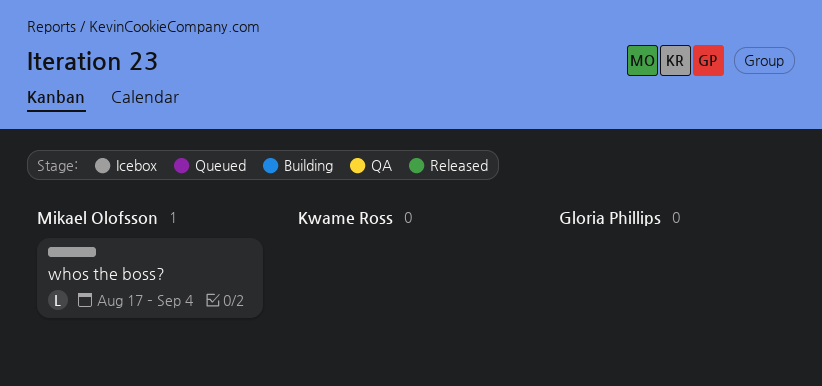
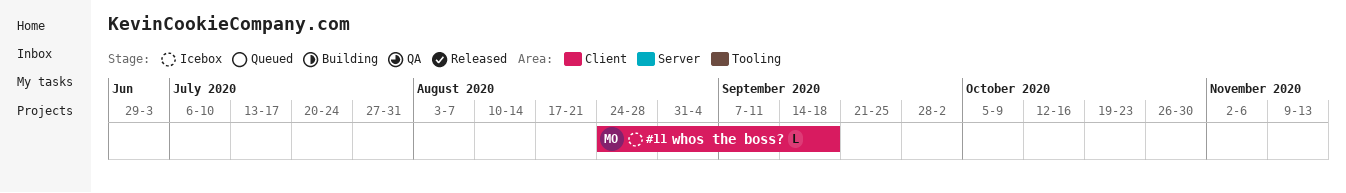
whos the boss?, start: Aug 17 -> Aug 24
whos the boss?, due: Sep 4 -> Sep 18

